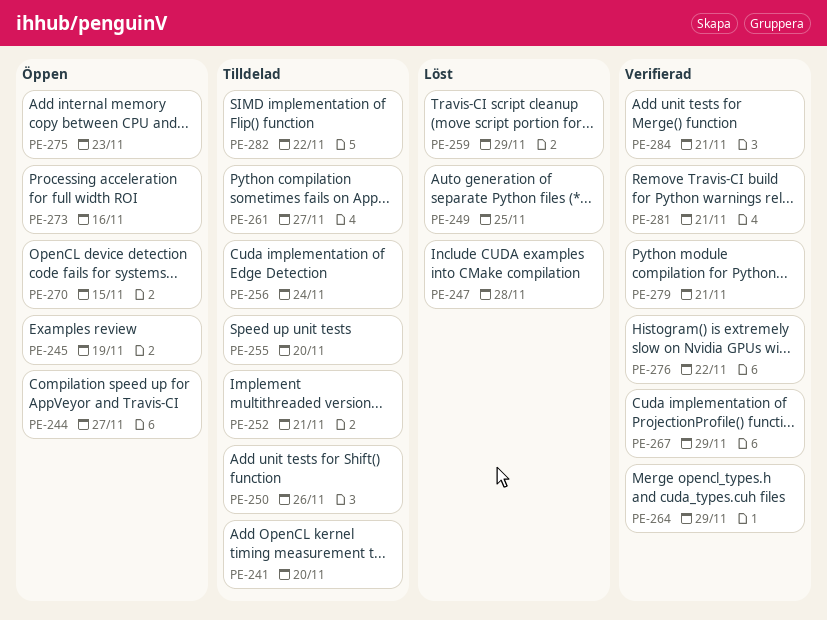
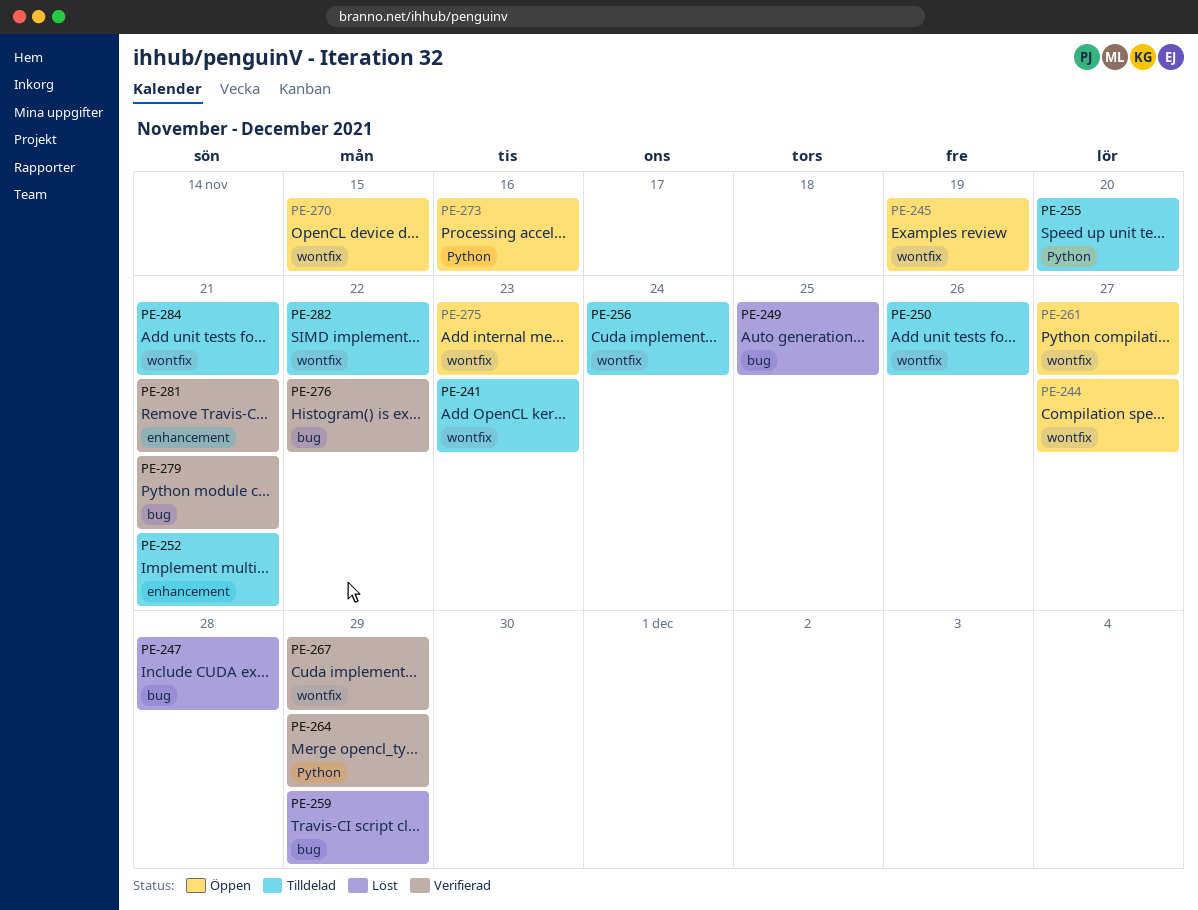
PE-241, due: Nov 20 -> Nov 23
PE-261, status: Tilldelad -> Öppen
PE-284, status: Verifierad -> Tilldelad

